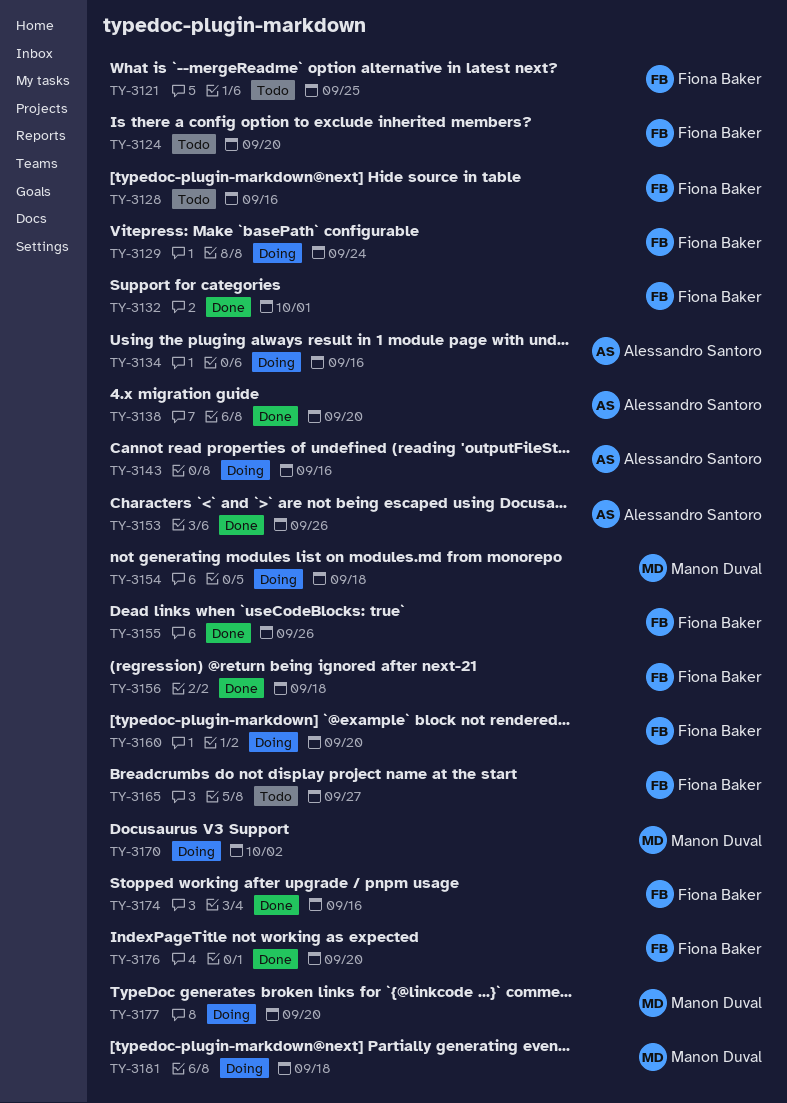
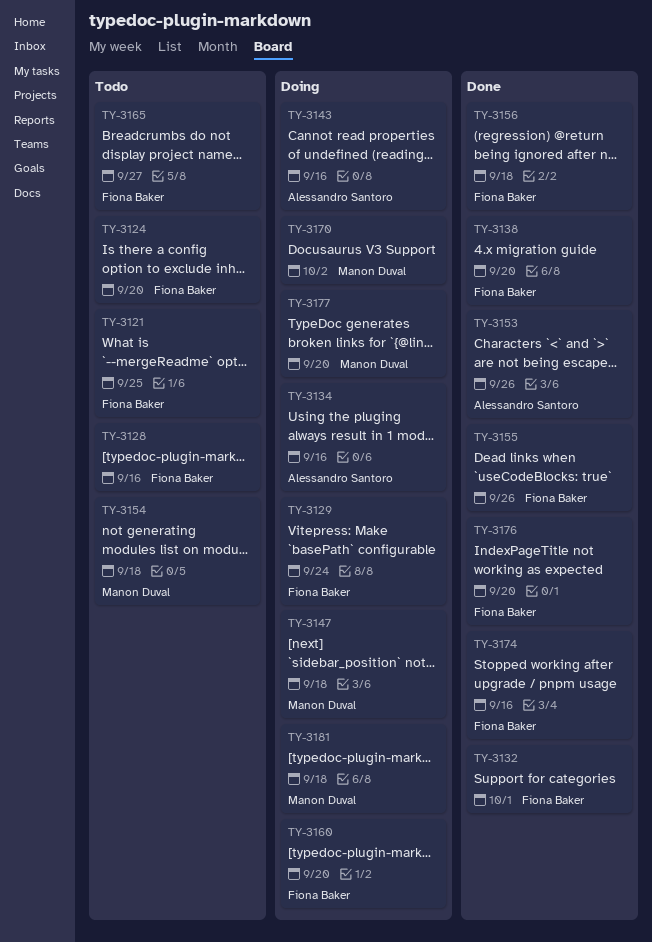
TY-3138, owner: Alessandro Santoro -> Fiona Baker
TY-3147: none -> present
TY-3154, status: Doing -> Todo

